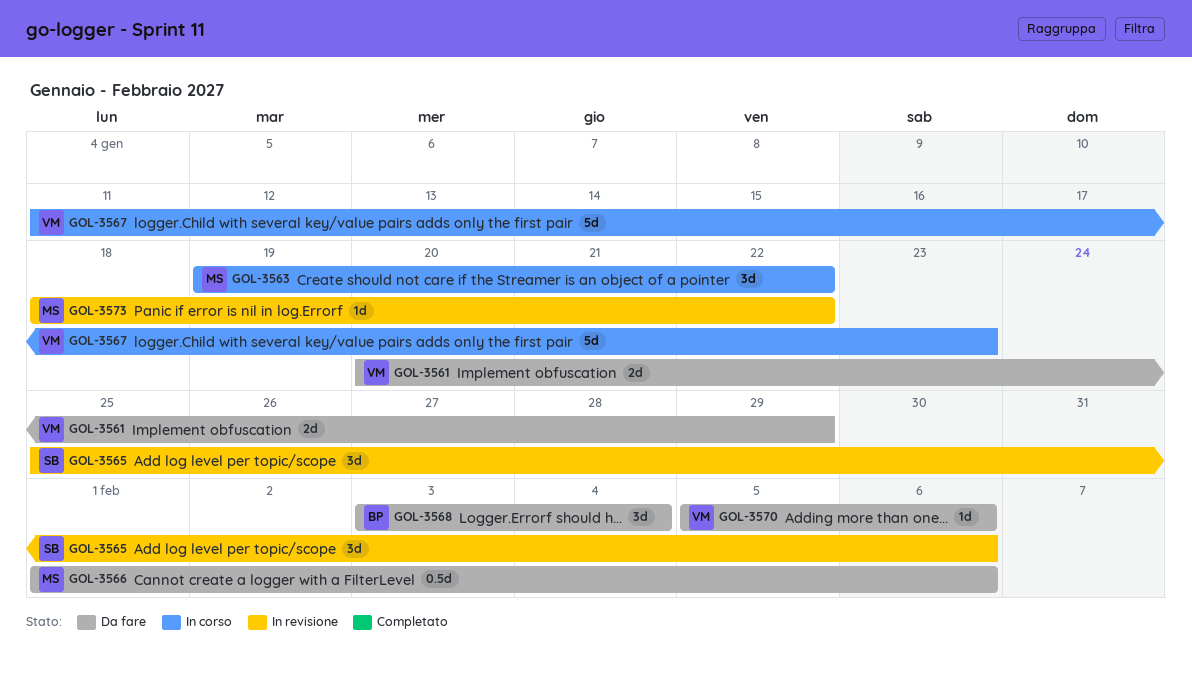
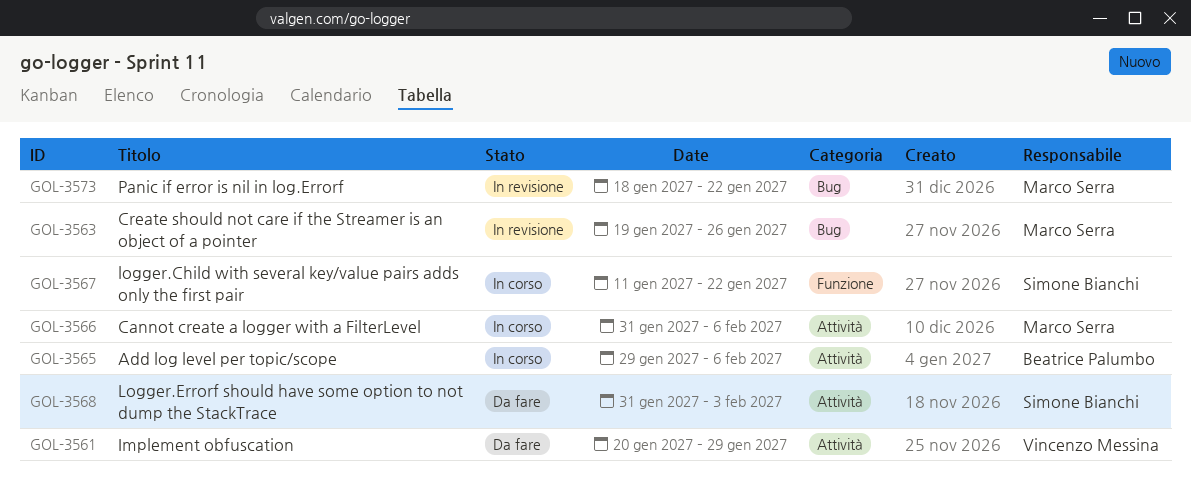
GOL-3563, status: In corso -> In revisione
GOL-3563, due: Jan 22 -> Jan 26
GOL-3565, status: In revisione -> In corso
GOL-3565, owner: Simone Bianchi -> Beatrice Palumbo
GOL-3565, start: Jan 25 -> Jan 29
GOL-3566, status: Da fare -> In corso
GOL-3566, start: Feb 1 -> Jan 31
GOL-3567, owner: Vincenzo Messina -> Simone Bianchi
GOL-3567, due: Jan 23 -> Jan 22
GOL-3568, owner: Beatrice Palumbo -> Simone Bianchi
GOL-3568, start: Feb 3 -> Jan 31
GOL-3568, due: Feb 4 -> Feb 3
GOL-3570: present -> none

